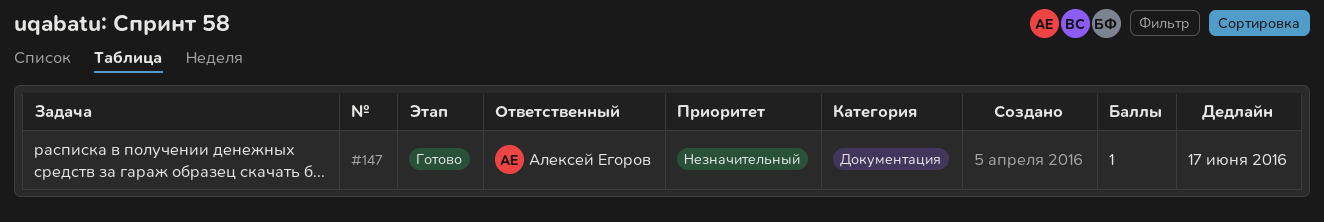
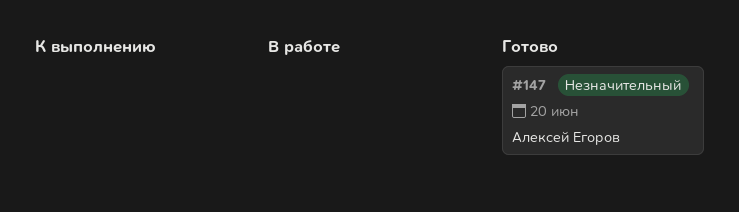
#147, due: Jun 17 -> Jun 20

